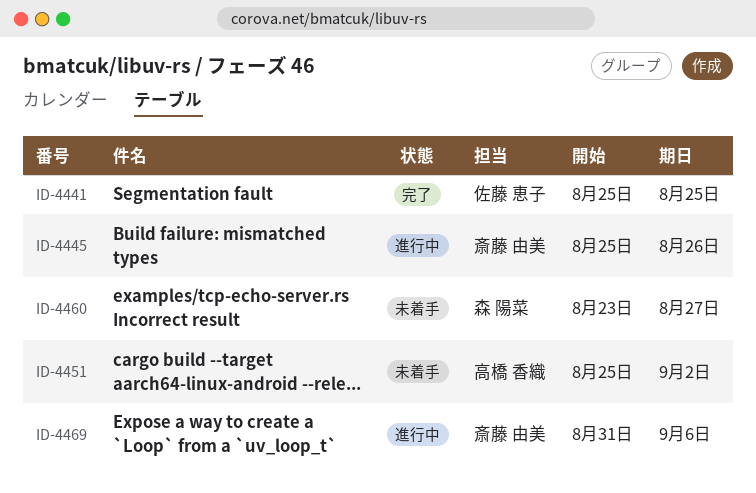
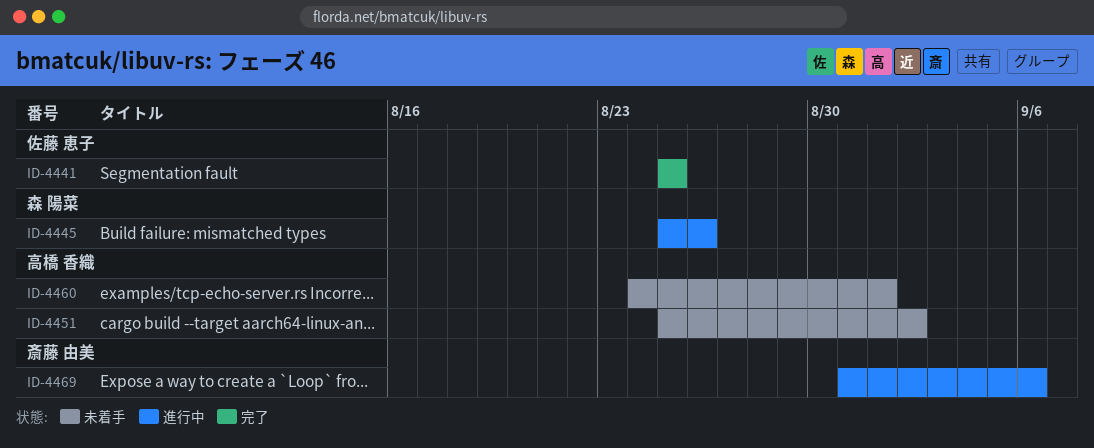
ID-4445, owner: 斎藤 由美 -> 森 陽菜
ID-4460, owner: 森 陽菜 -> 高橋 香織
ID-4460, start: Aug 23 -> Aug 24
ID-4460, due: Aug 27 -> Sep 1

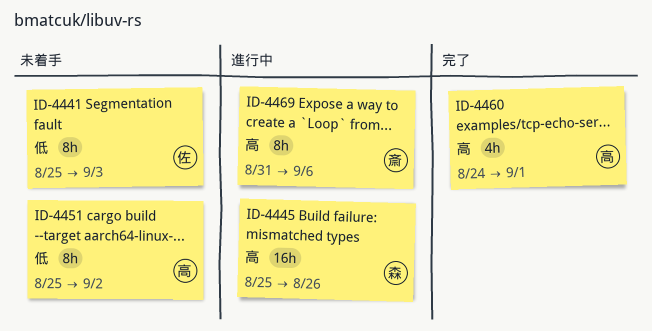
ID-4441, status: 完了 -> 未着手
ID-4441, due: Aug 25 -> Sep 3
ID-4460, status: 未着手 -> 完了

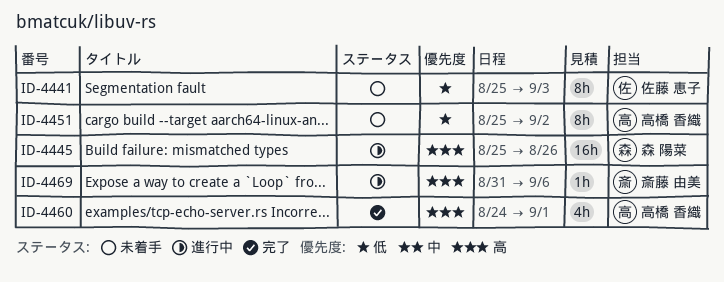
ID-4469, estimate: 8h -> 1h

